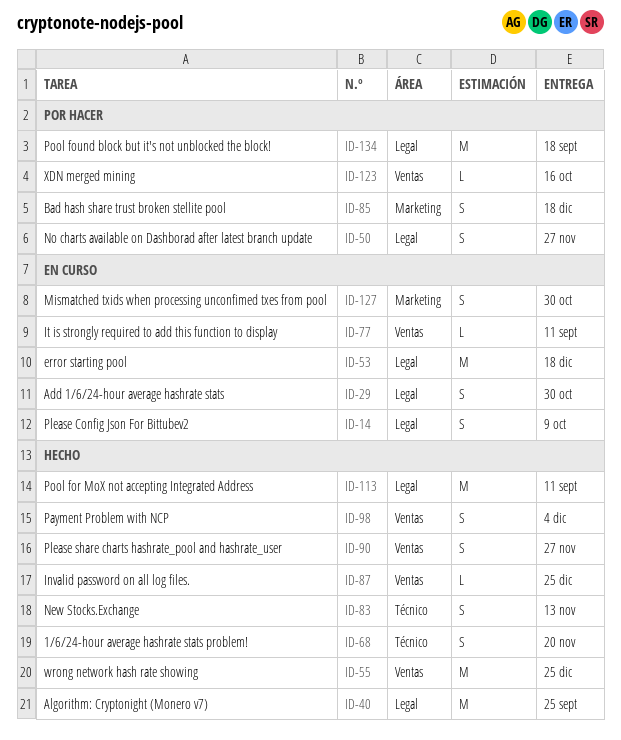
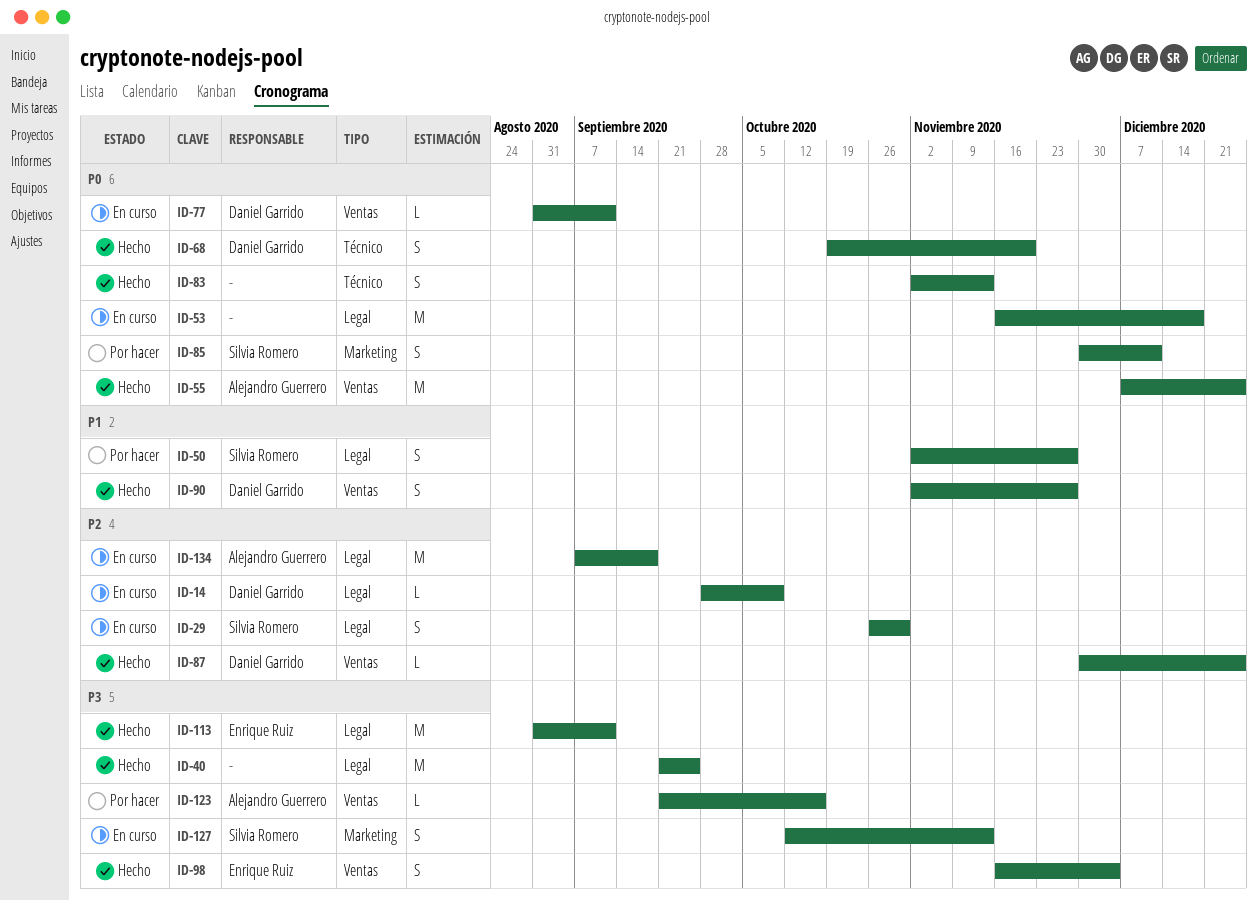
ID-14, estimate: S -> L
ID-85, due: Dec 18 -> Dec 11
ID-127, due: Oct 30 -> Nov 13
ID-134, status: Por hacer -> En curso

